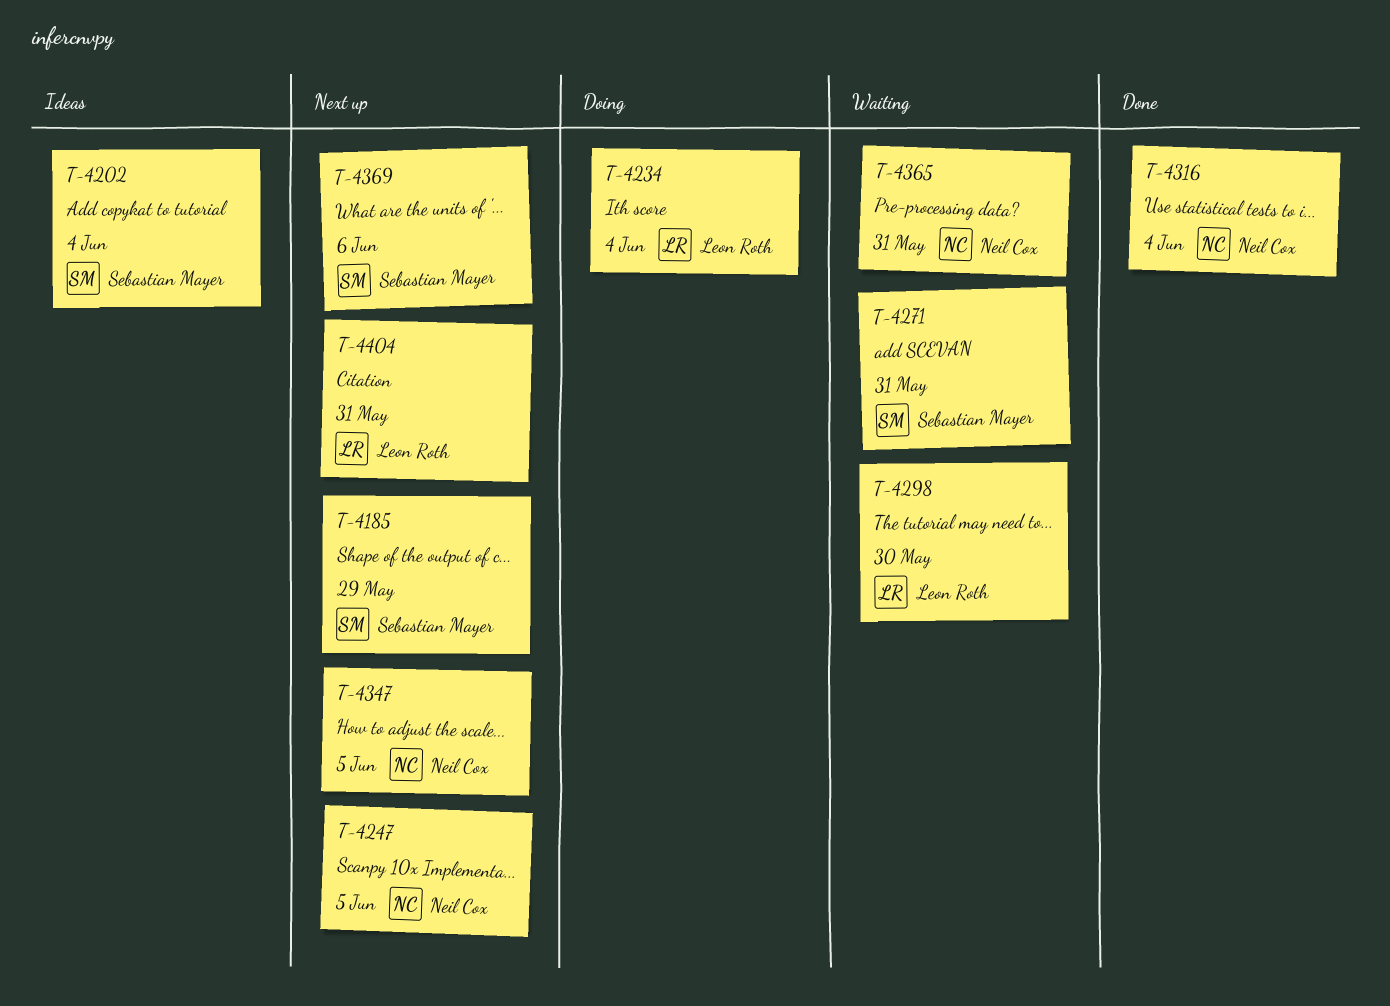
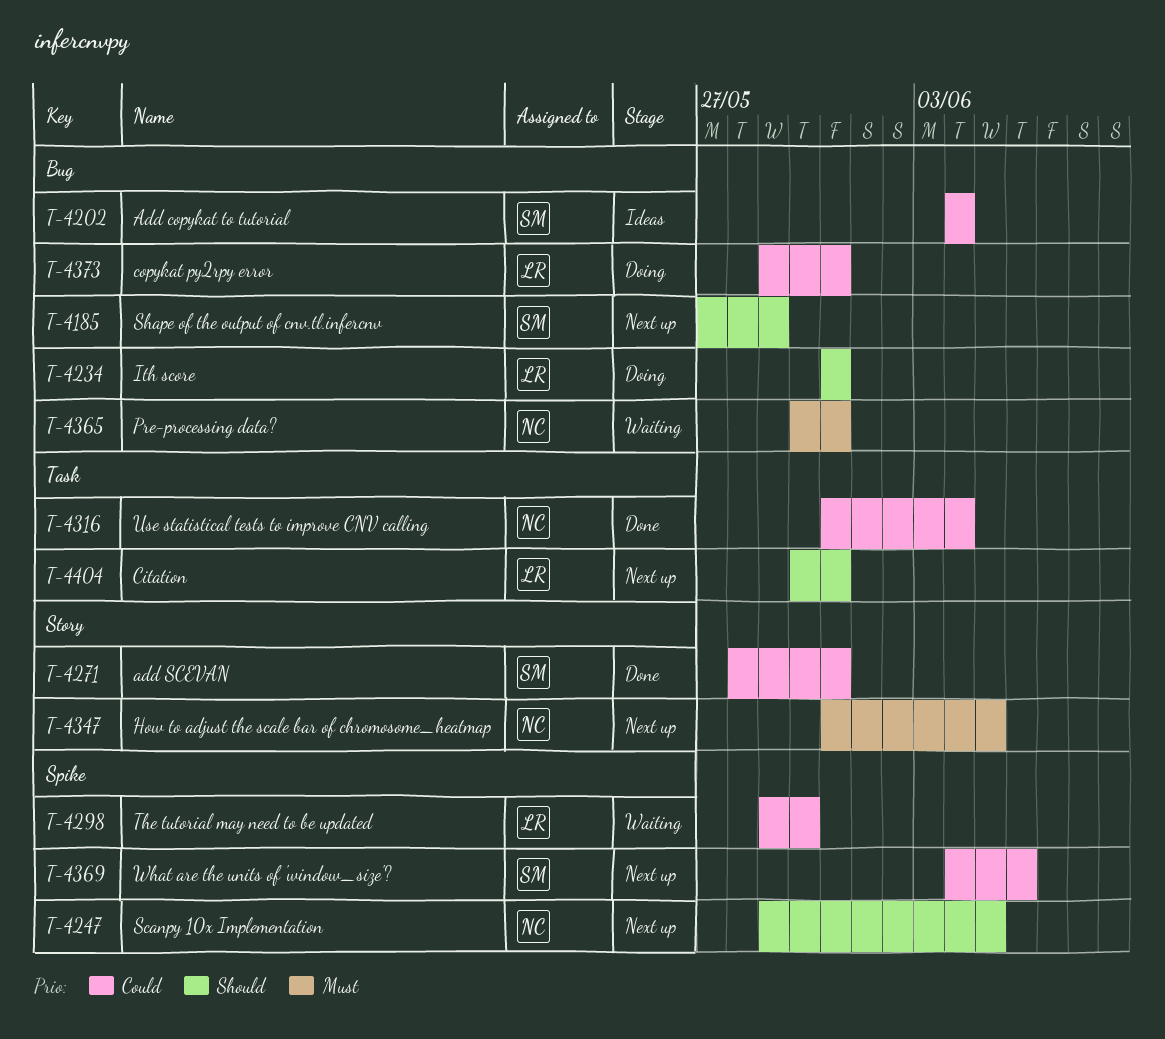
T-4234, due: Jun 4 -> May 31
T-4271, status: Waiting -> Done
T-4373: none -> present

